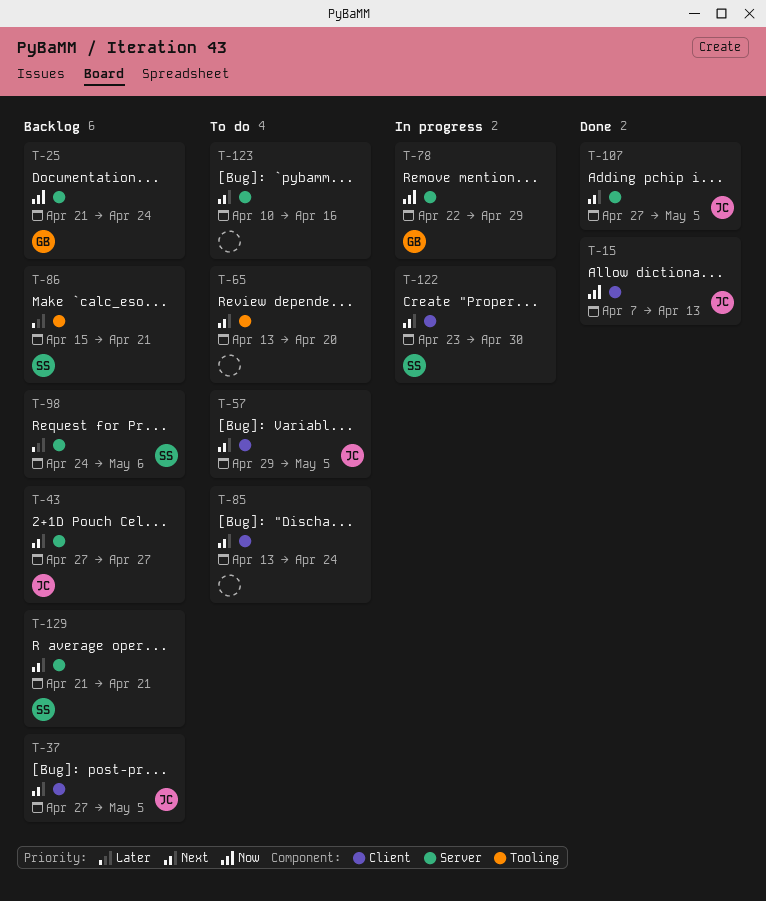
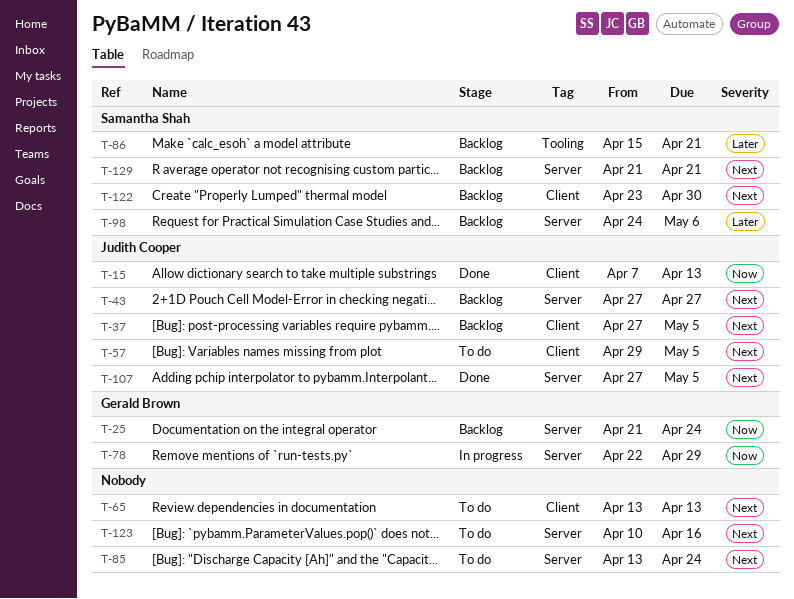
T-65, label: Tooling -> Client
T-65, due: Apr 20 -> Apr 13
T-85, label: Client -> Server
T-122, status: In progress -> Backlog

